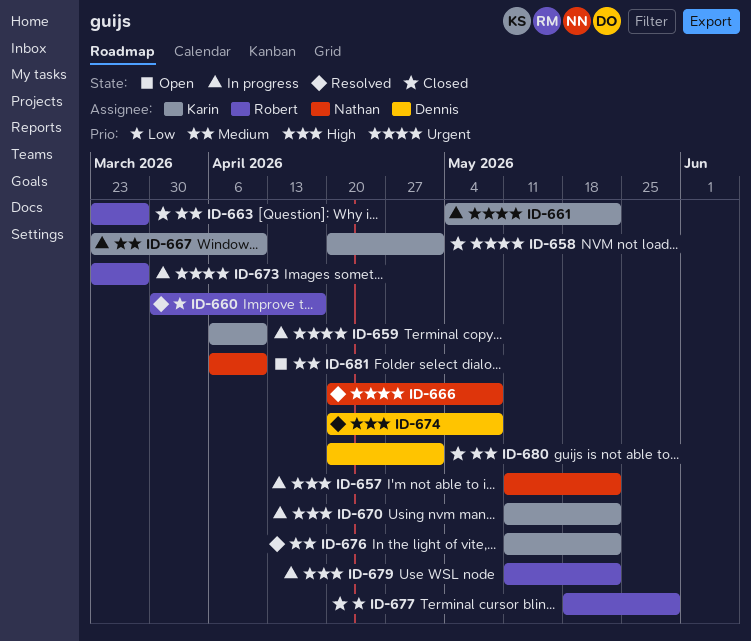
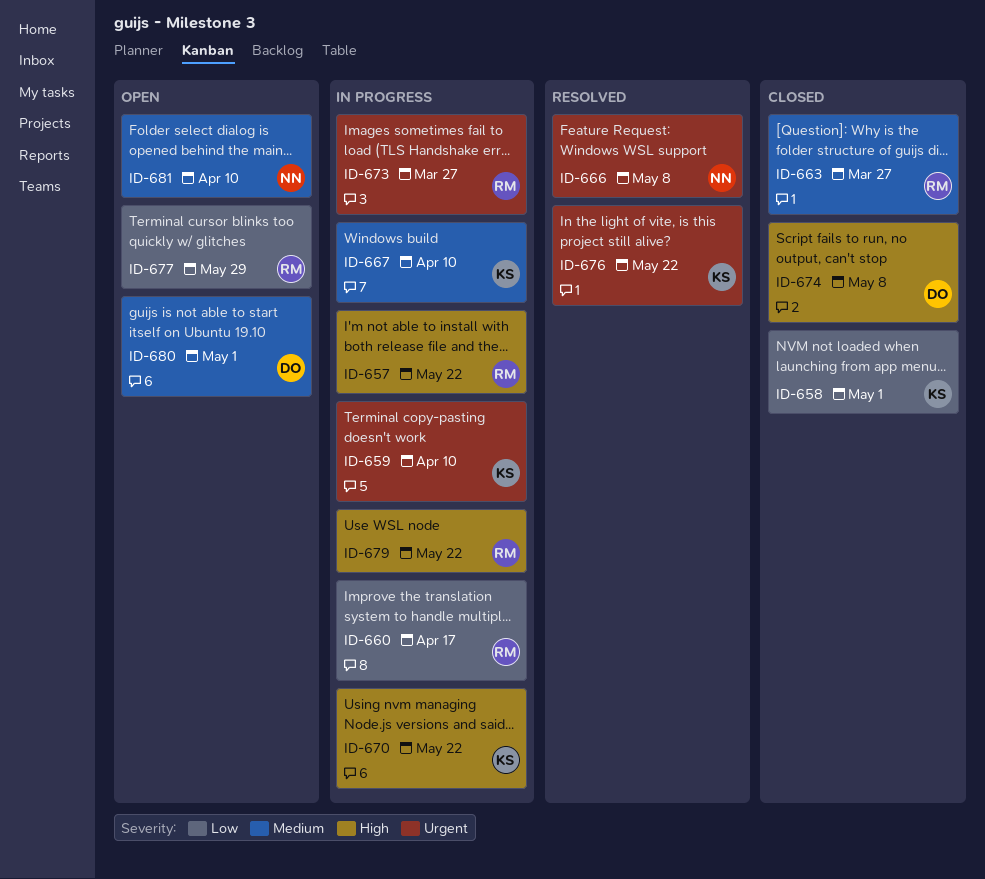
ID-657, owner: Nathan -> Robert
ID-658, priority: Urgent -> Low
ID-660, status: Resolved -> In progress
ID-661: present -> none
ID-674, status: Resolved -> Closed
ID-676, priority: Medium -> Urgent
ID-677, status: Closed -> Open
ID-680, status: Closed -> Open

